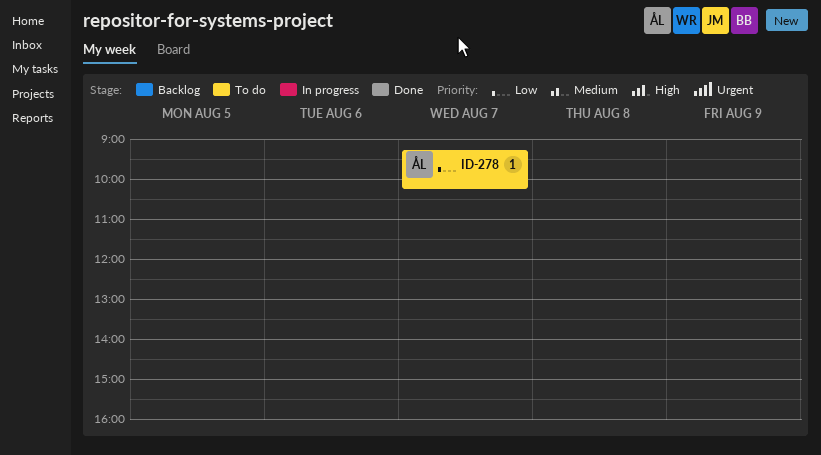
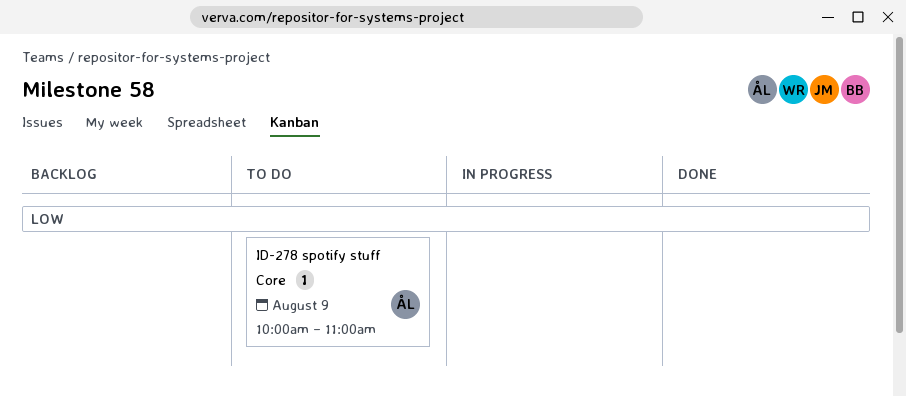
ID-278, day: Aug 7 -> Aug 9
ID-278, begins: 09:15 -> 10:00
ID-278, ends: 10:15 -> 11:00

